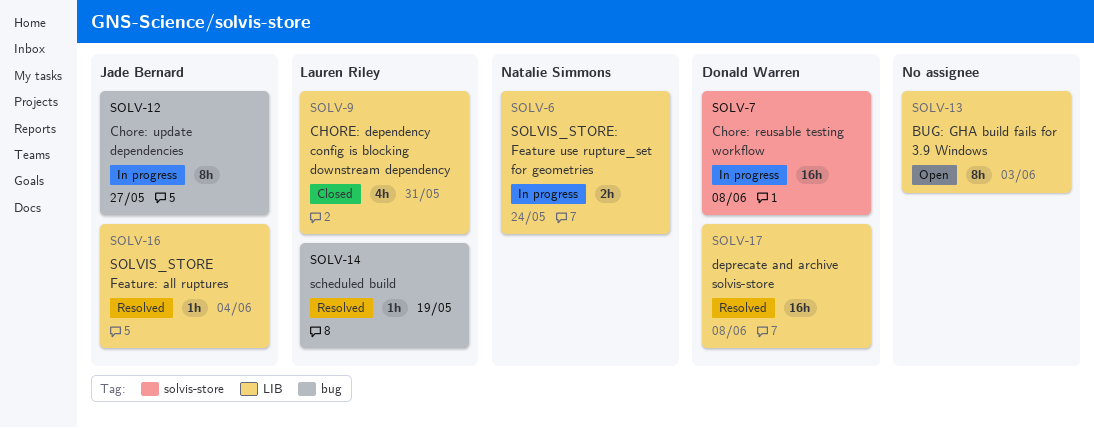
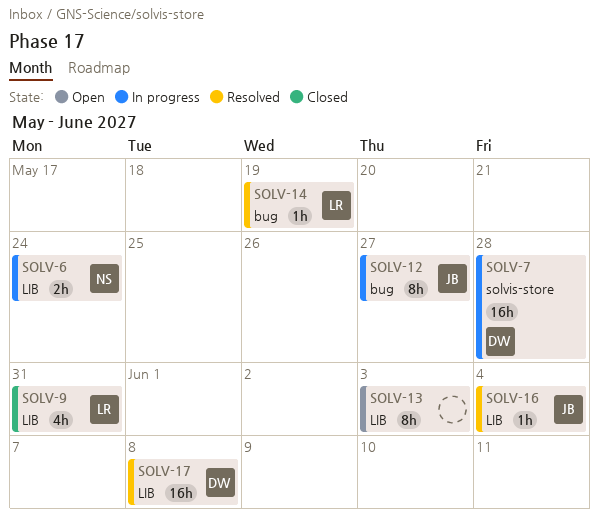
SOLV-7, due: Jun 8 -> May 28

